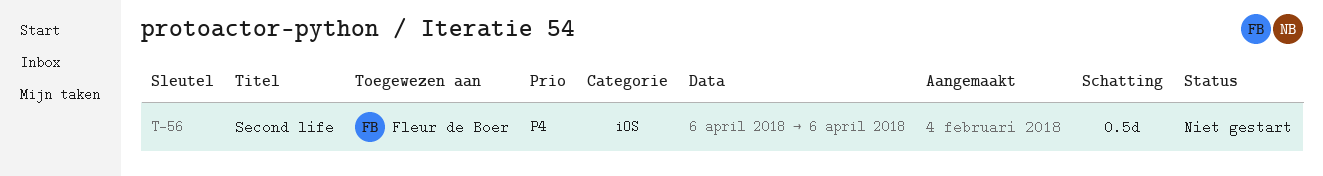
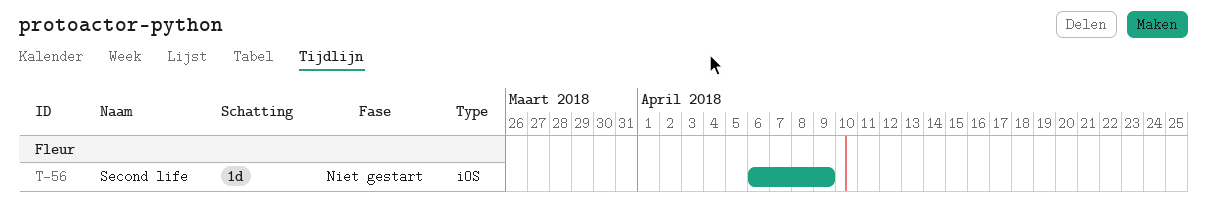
T-56, estimate: 0.5d -> 1d
T-56, due: Apr 6 -> Apr 9

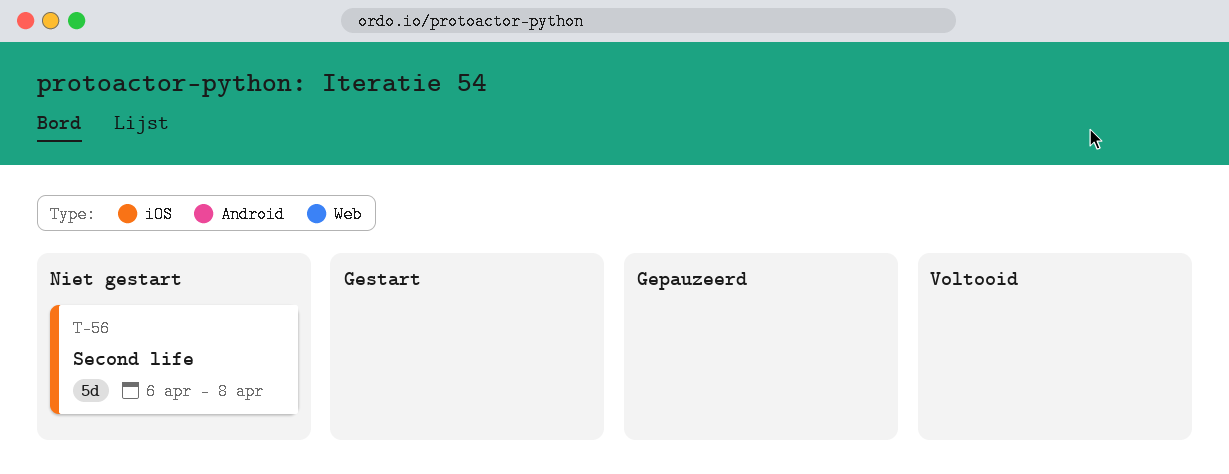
T-56, estimate: 1d -> 5d
T-56, due: Apr 9 -> Apr 8

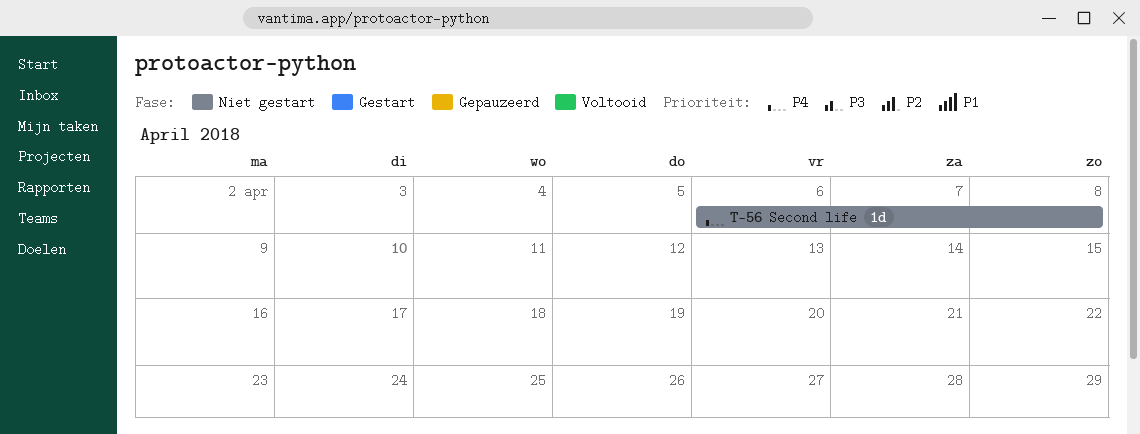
T-56, estimate: 5d -> 1d

